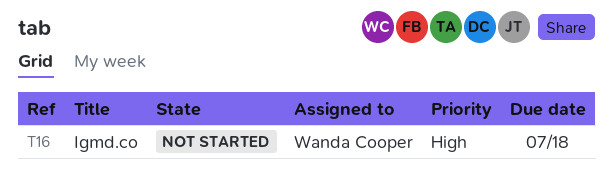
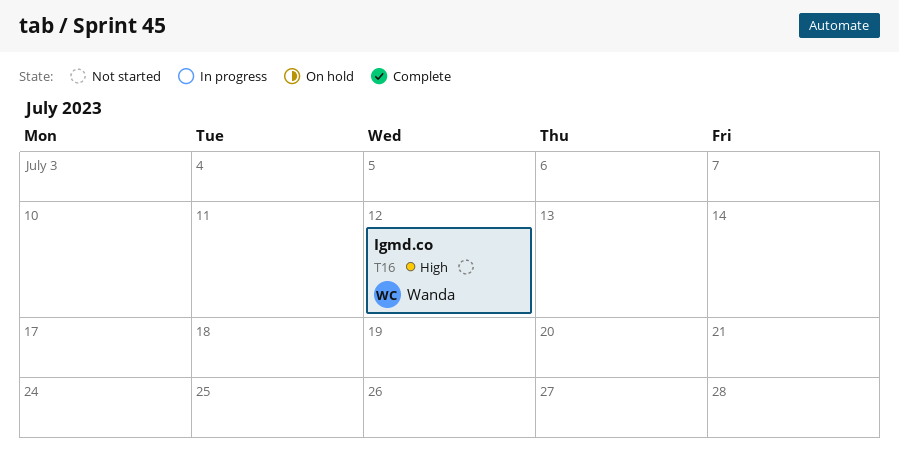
T16, due: Jul 18 -> Jul 12

